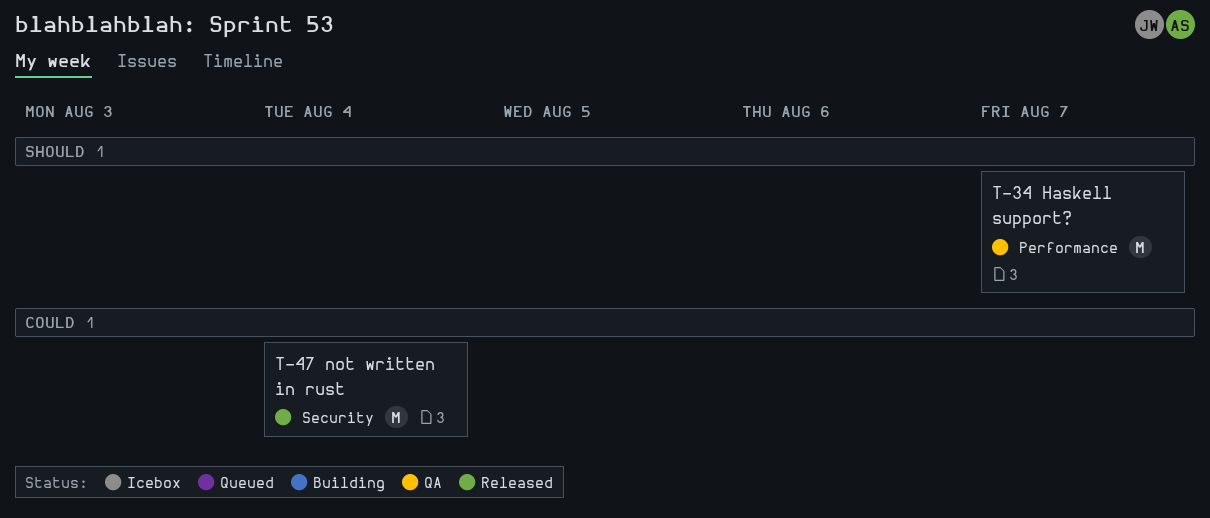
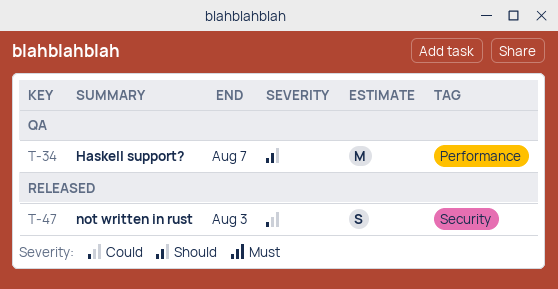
T-47, estimate: M -> S
T-47, due: Aug 4 -> Aug 3

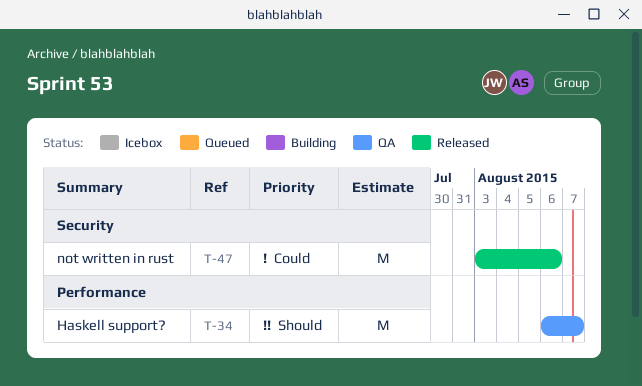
T-47, estimate: S -> M
T-47, due: Aug 3 -> Aug 6

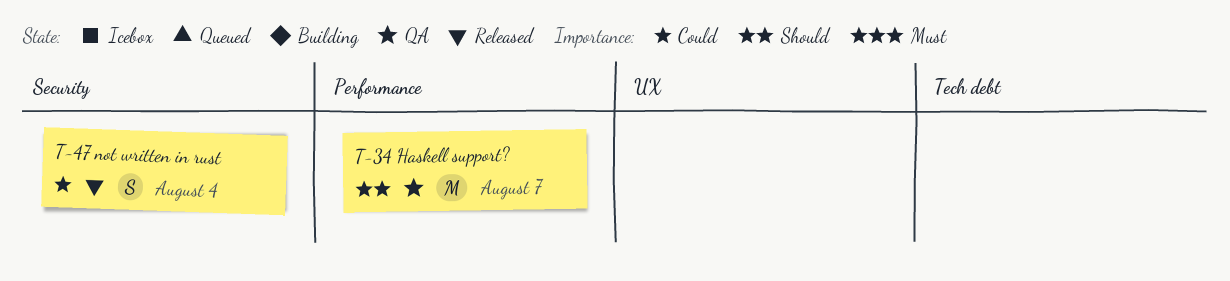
T-47, estimate: M -> S
T-47, due: Aug 6 -> Aug 4

